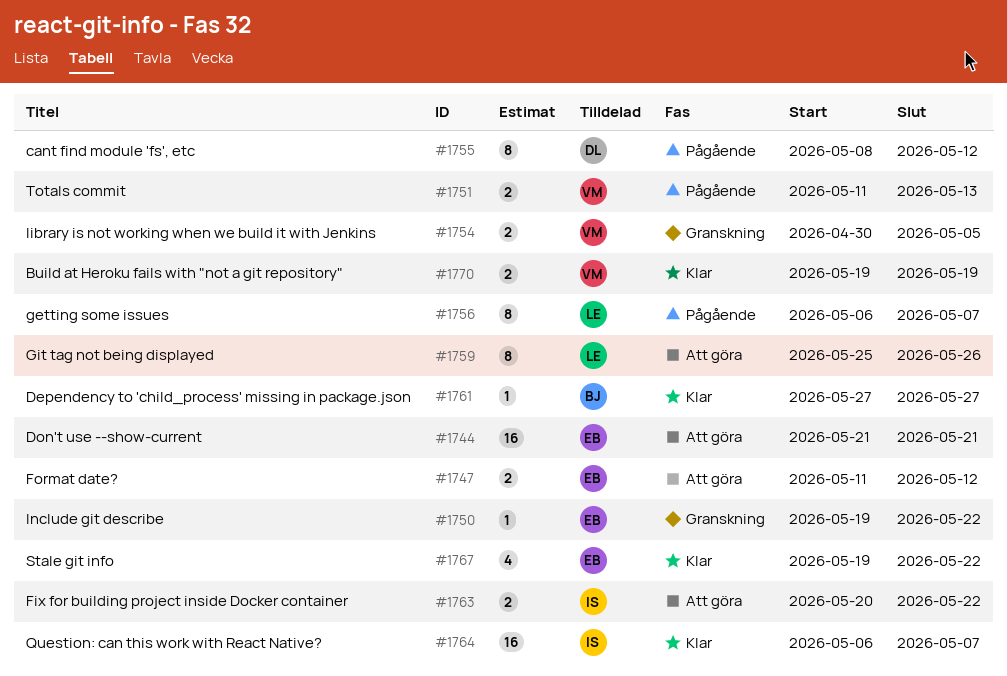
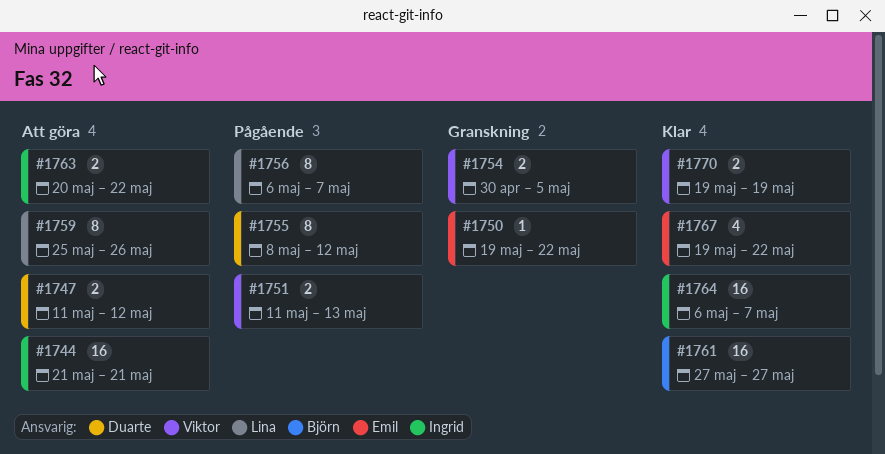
#1744, owner: Emil -> Ingrid
#1747, owner: Emil -> Duarte
#1761, estimate: 1 -> 16

